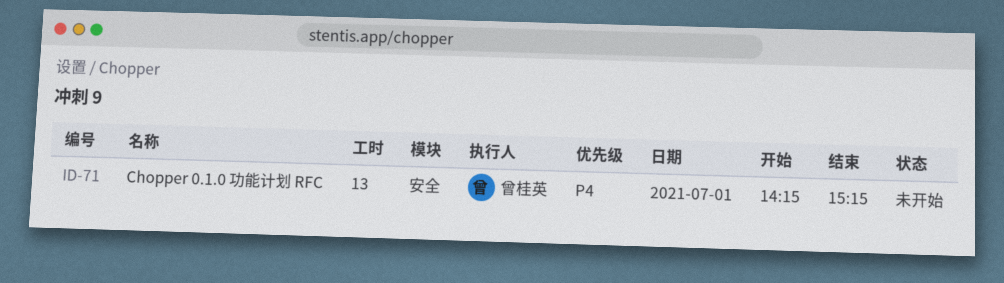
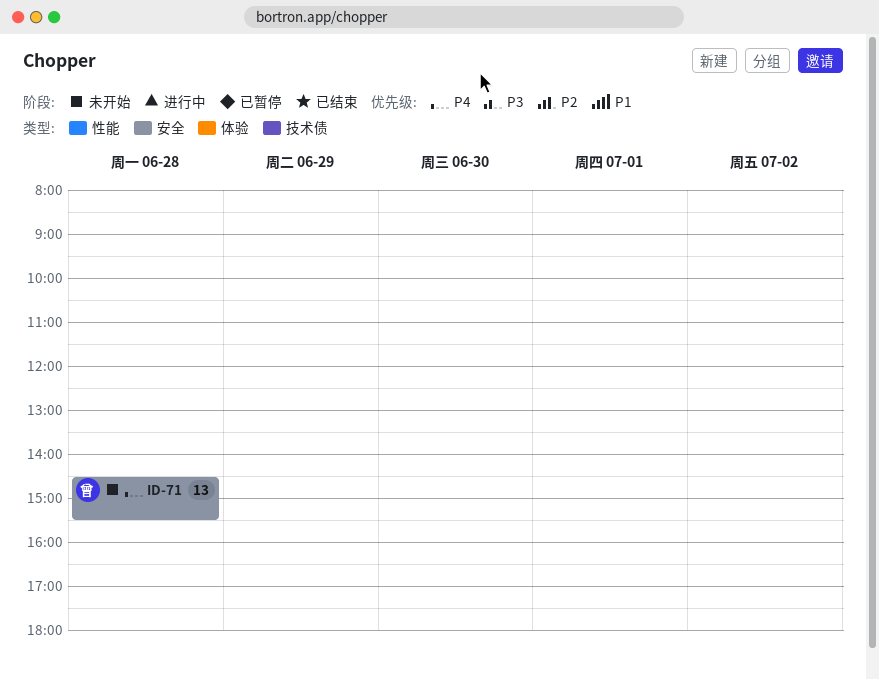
ID-71, day: Jul 1 -> Jun 28
ID-71, begins: 14:15 -> 14:30
ID-71, ends: 15:15 -> 15:30

